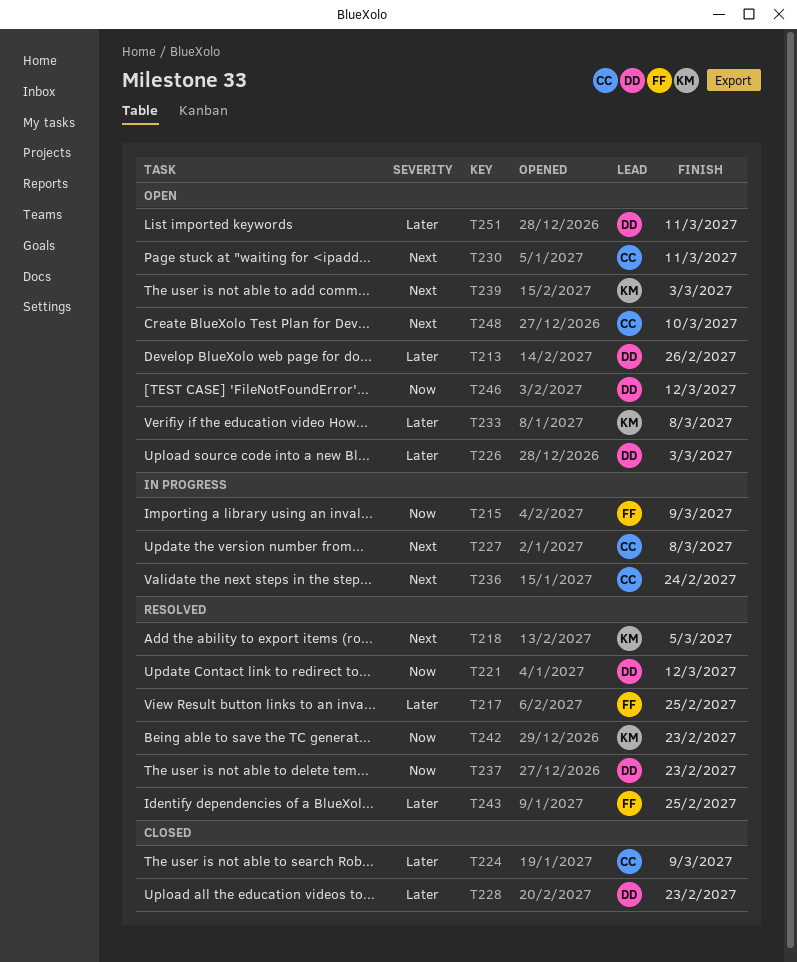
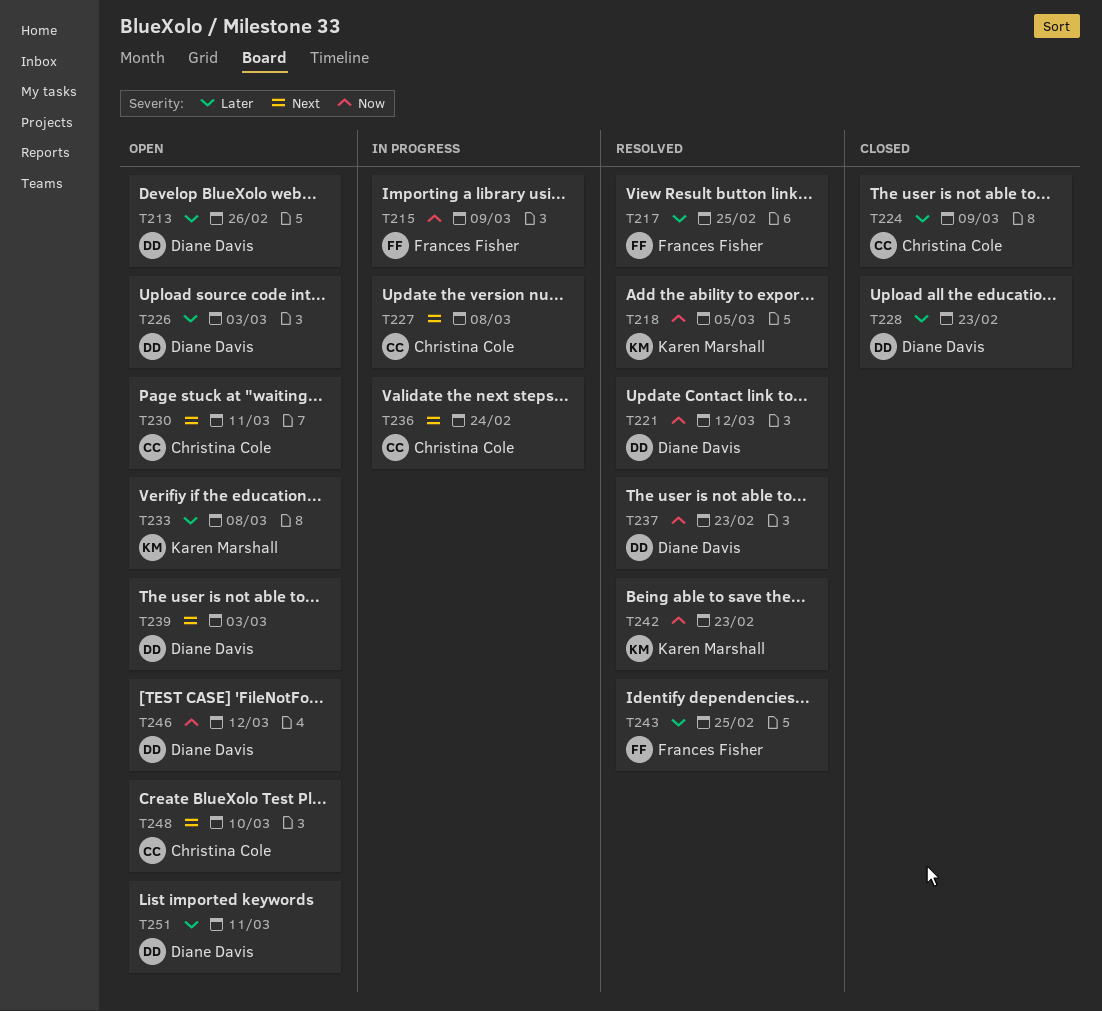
T218, priority: Next -> Now
T239, owner: Karen Marshall -> Diane Davis

